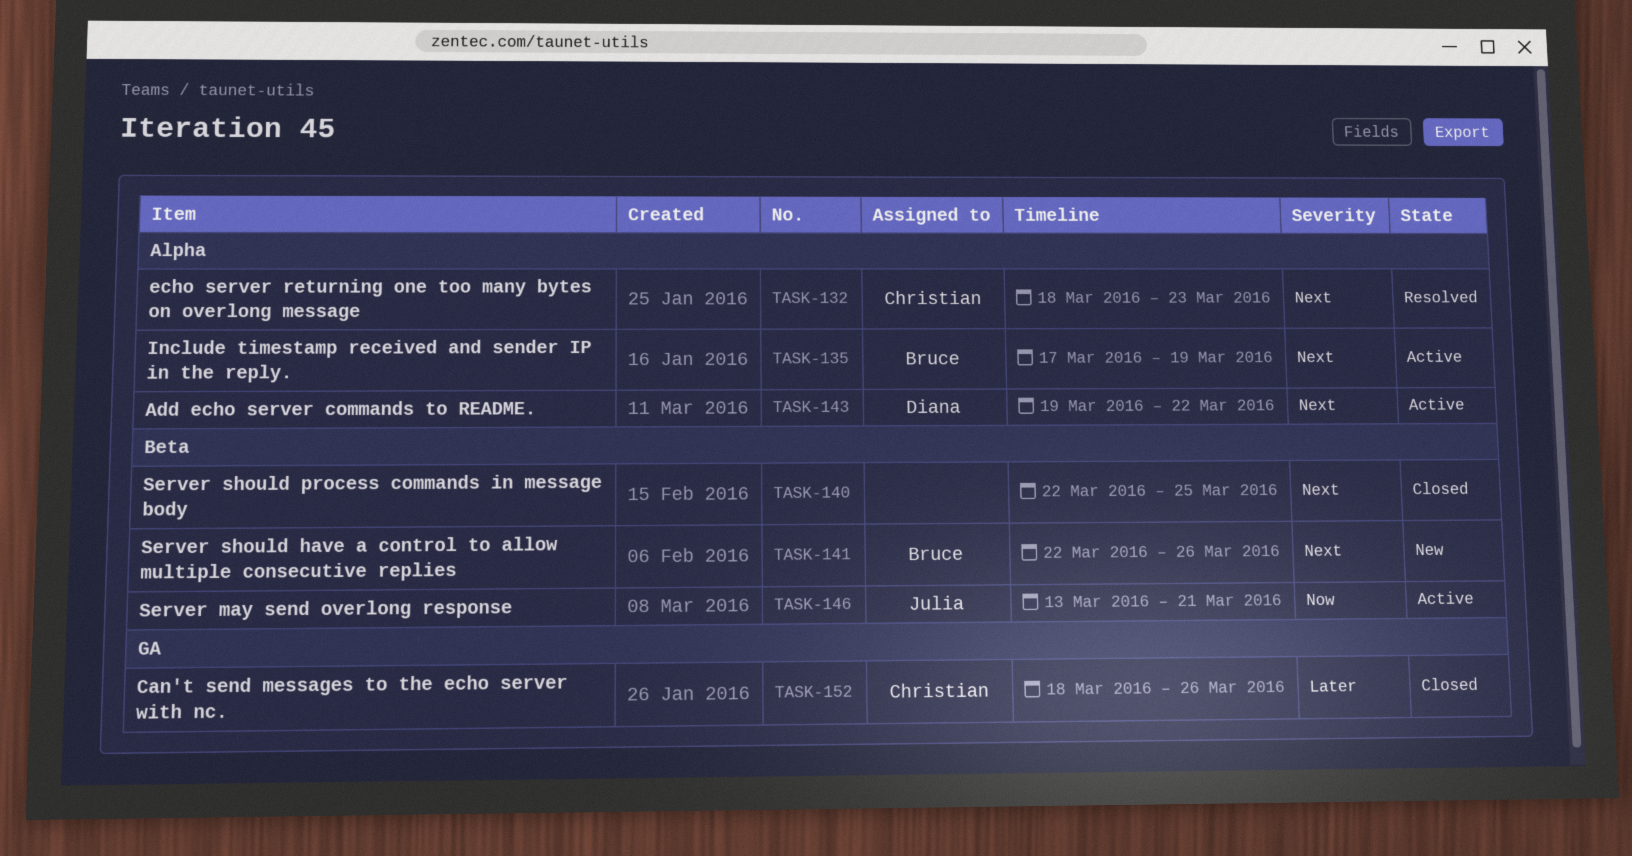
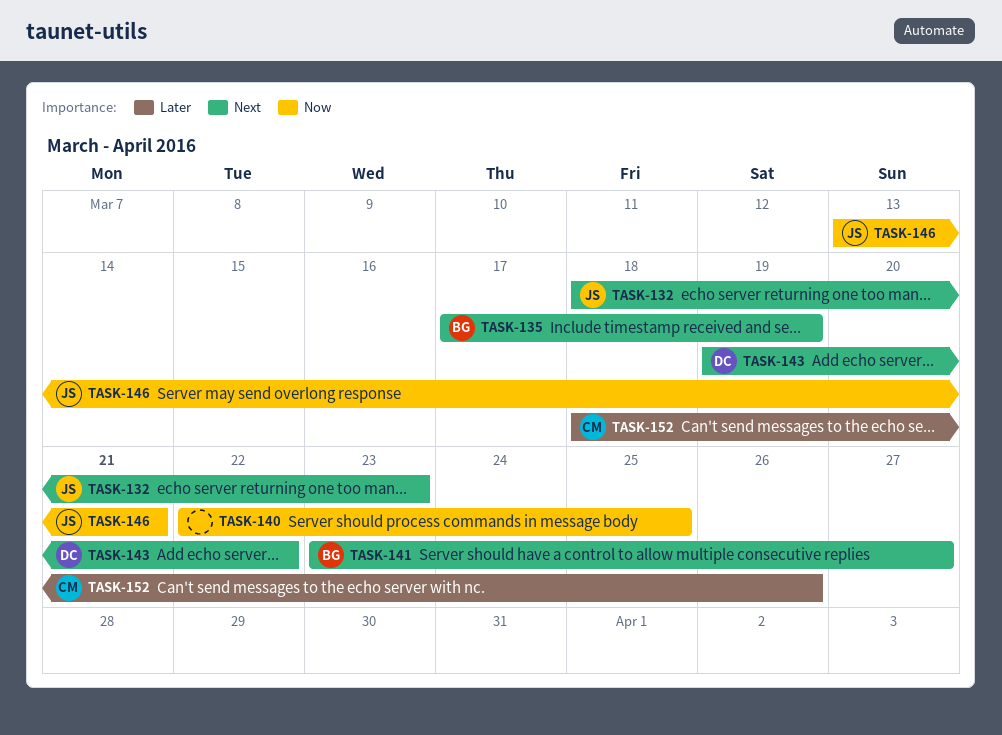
TASK-132, owner: Christian -> Julia
TASK-140, priority: Next -> Now
TASK-141, start: Mar 22 -> Mar 23
TASK-141, due: Mar 26 -> Mar 27

